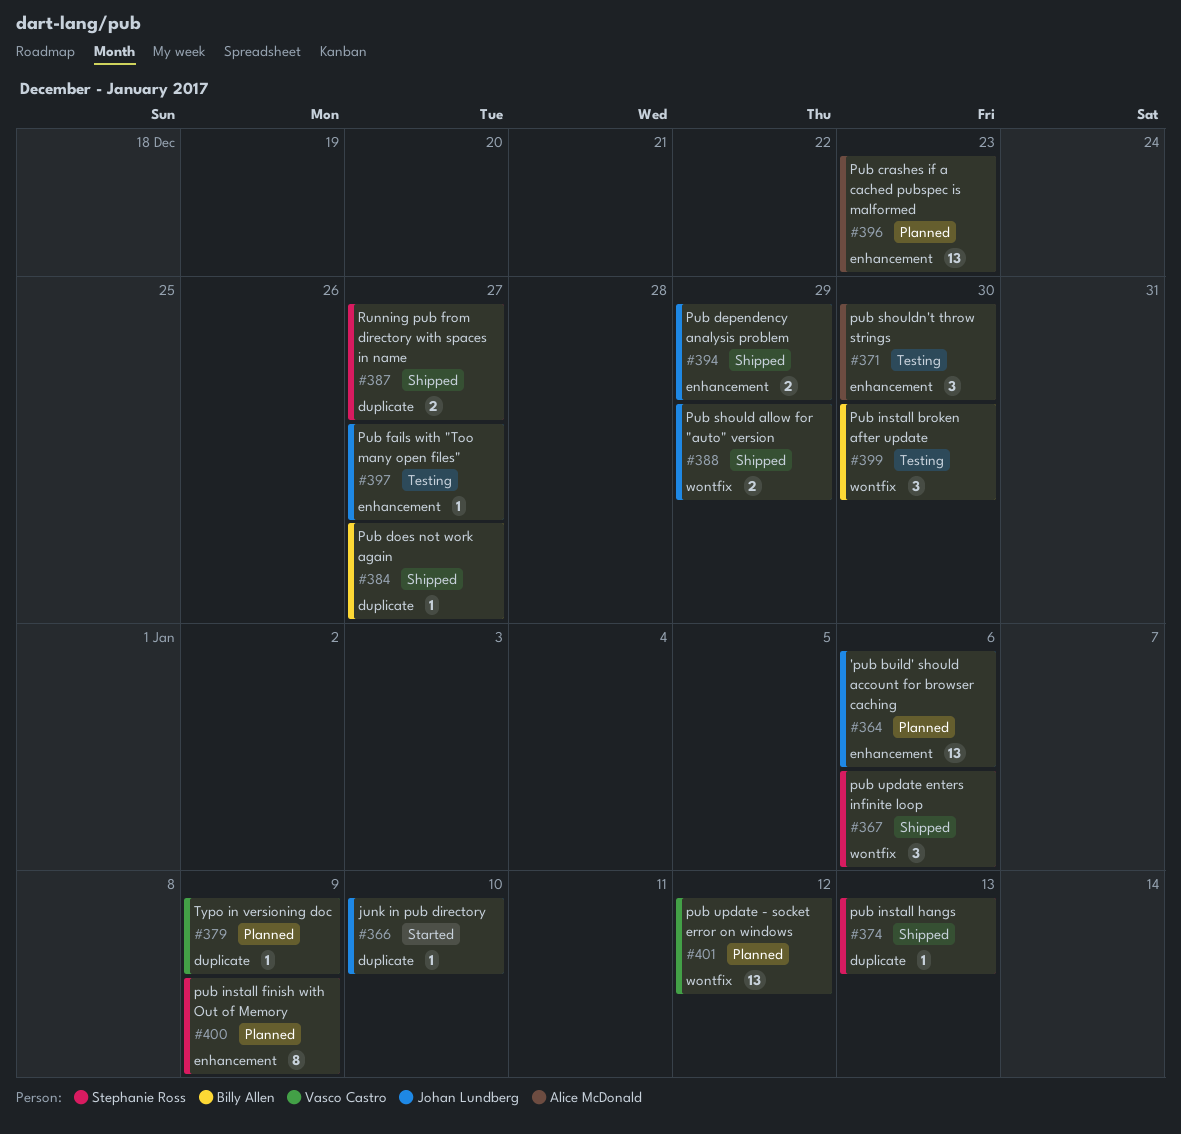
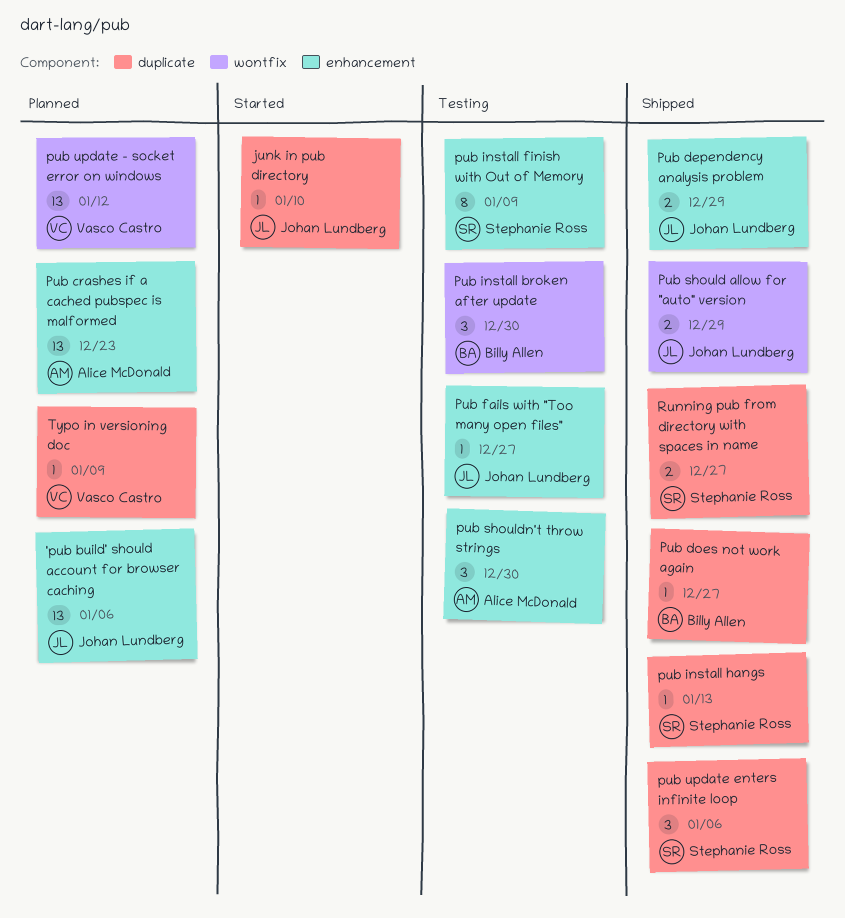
pub install finish with Out of Memory, status: Planned -> Testing
pub update enters infinite loop, label: wontfix -> duplicate

